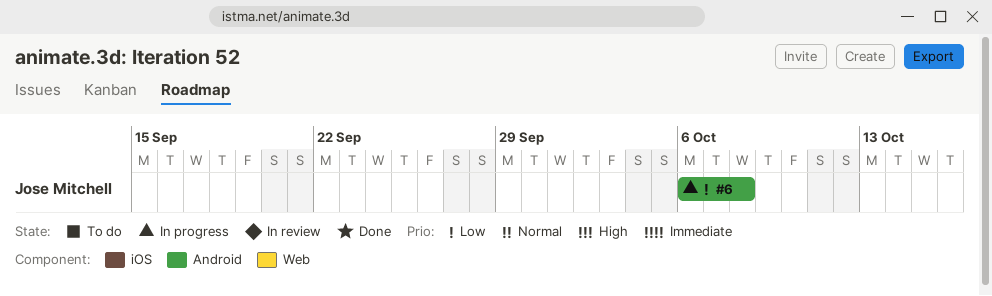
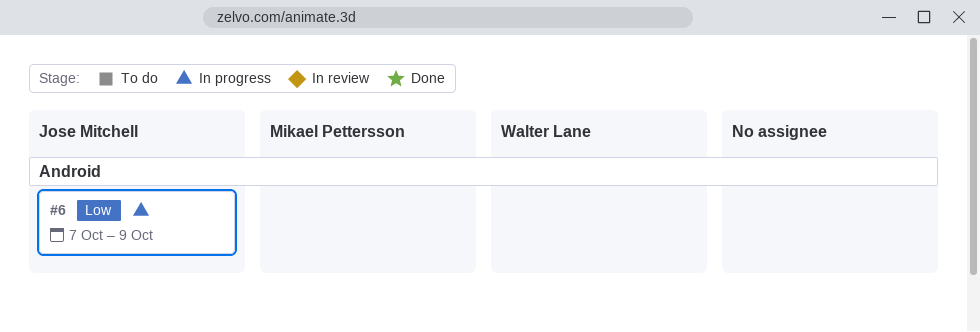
#6, start: Oct 6 -> Oct 7
#6, due: Oct 8 -> Oct 9

